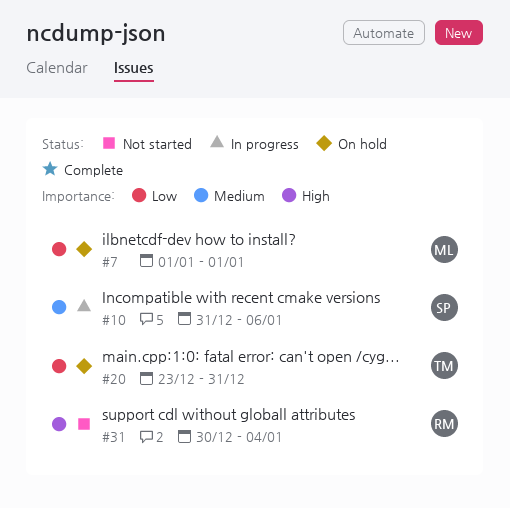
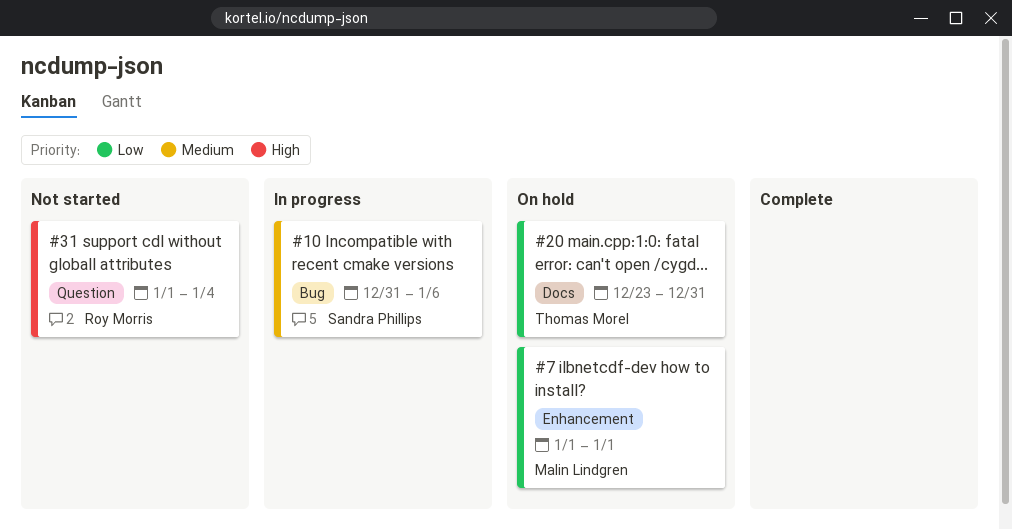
#31, start: Dec 30 -> Jan 1

